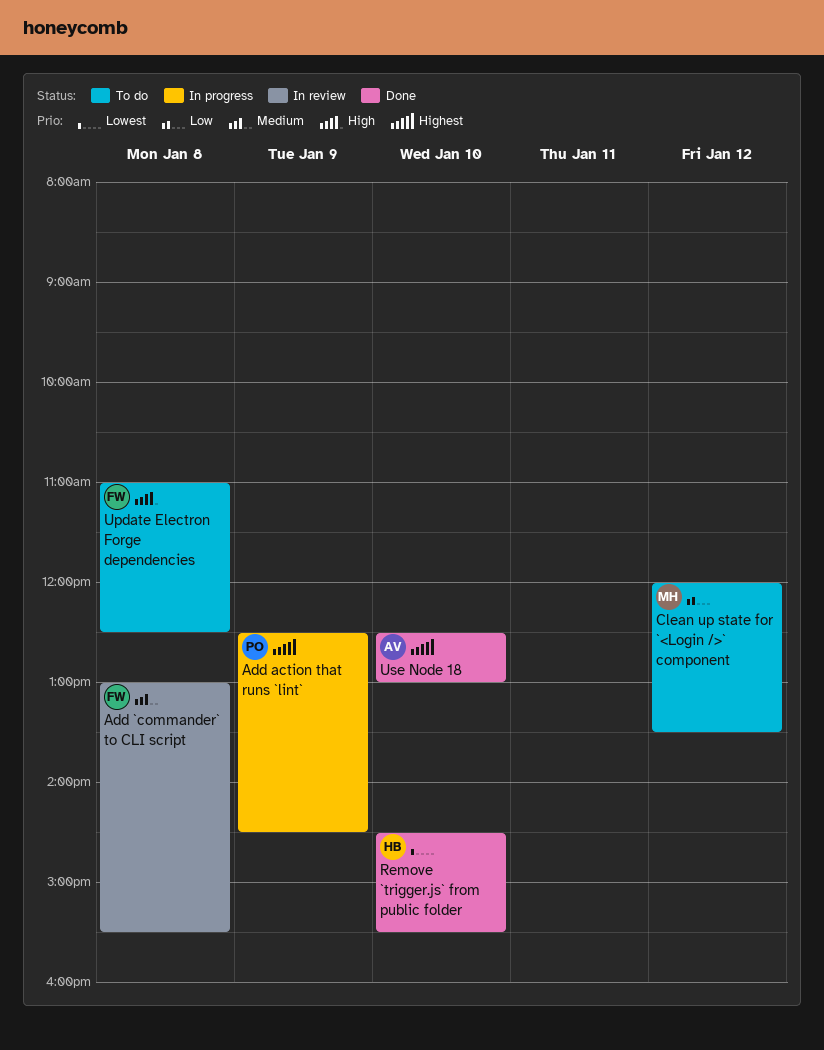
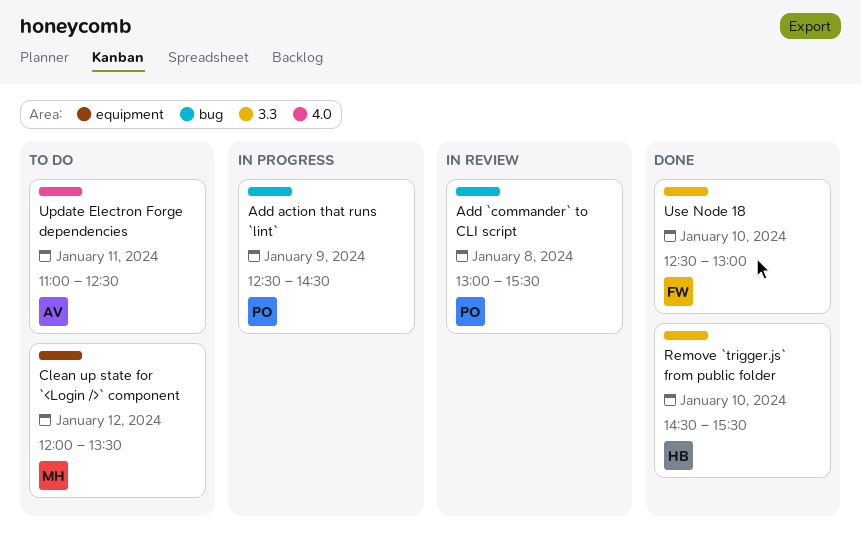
Add `commander` to CLI script, owner: FW -> PO
Update Electron Forge dependencies, owner: FW -> AV
Update Electron Forge dependencies, day: Jan 8 -> Jan 11
Use Node 18, owner: AV -> FW

